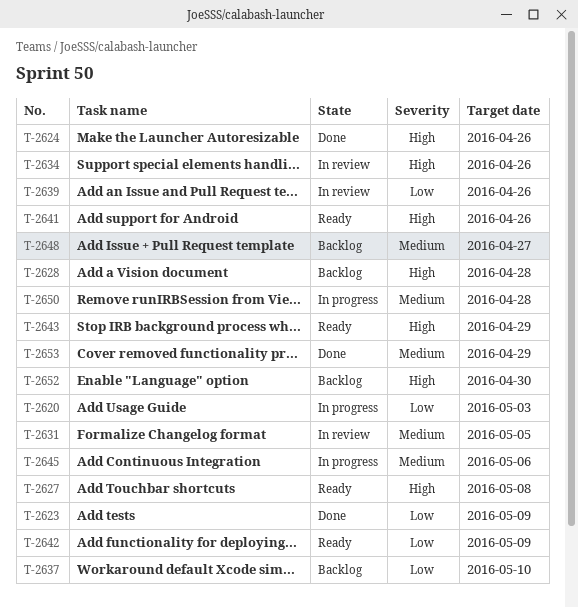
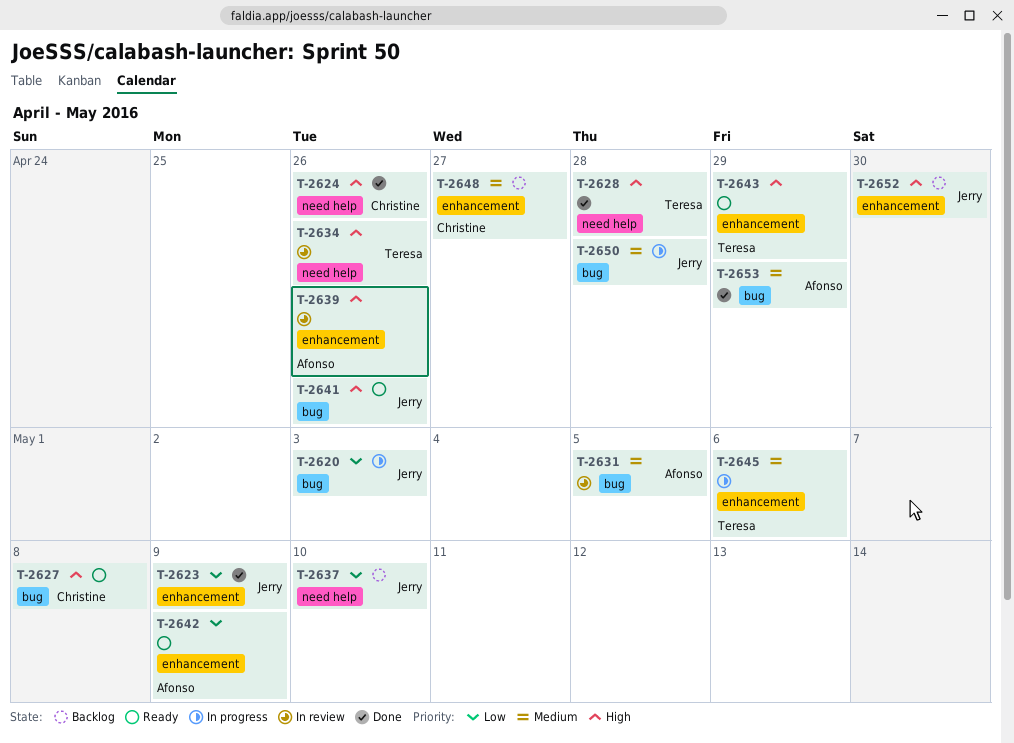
T-2628, status: Backlog -> Done
T-2639, priority: Low -> High

